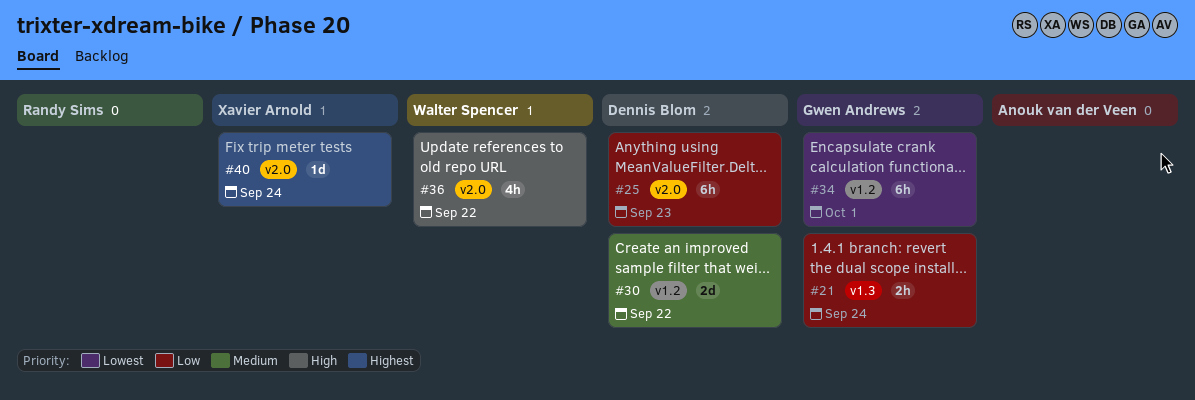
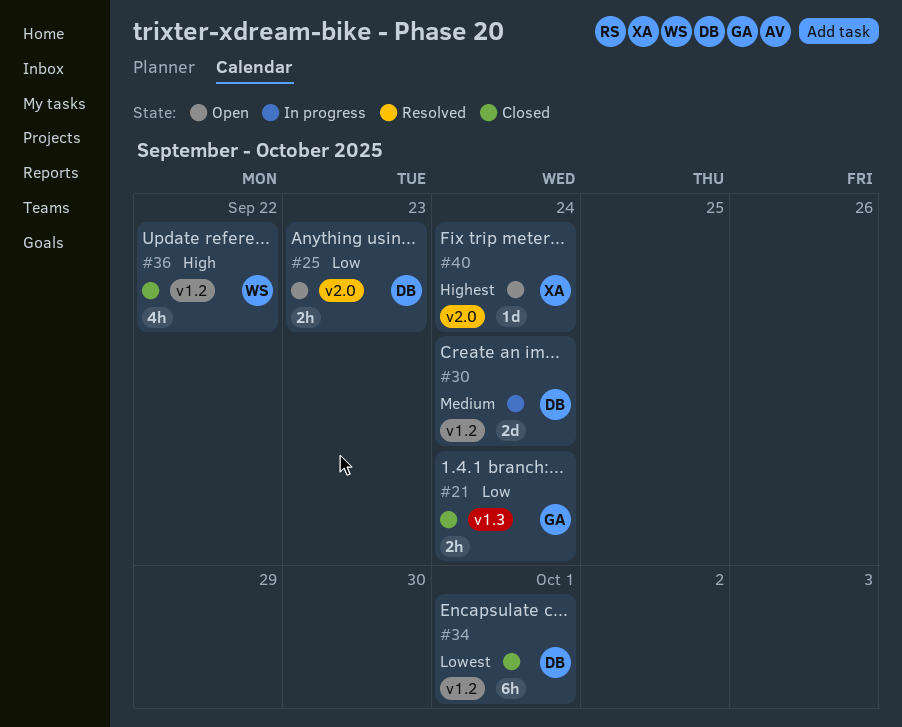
#25, estimate: 6h -> 2h
#30, due: Sep 22 -> Sep 24
#34, owner: Gwen Andrews -> Dennis Blom
#36, label: v2.0 -> v1.2

